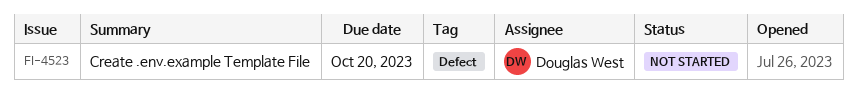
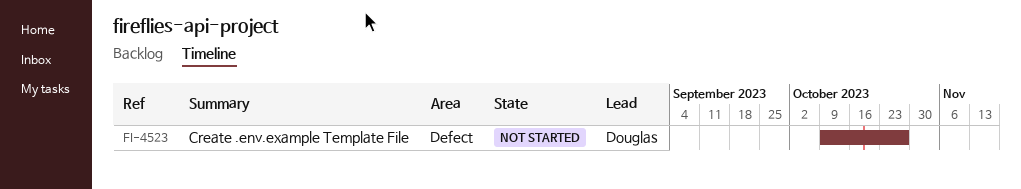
FI-4523, due: Oct 20 -> Oct 27

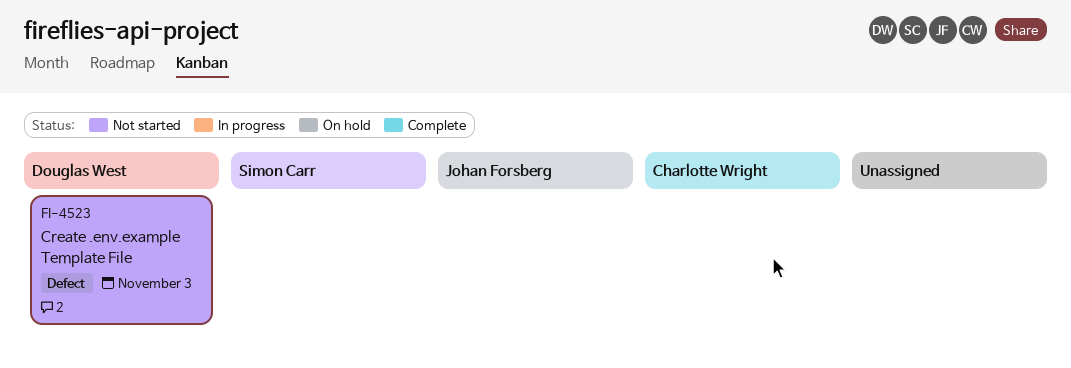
FI-4523, due: Oct 27 -> Nov 3

